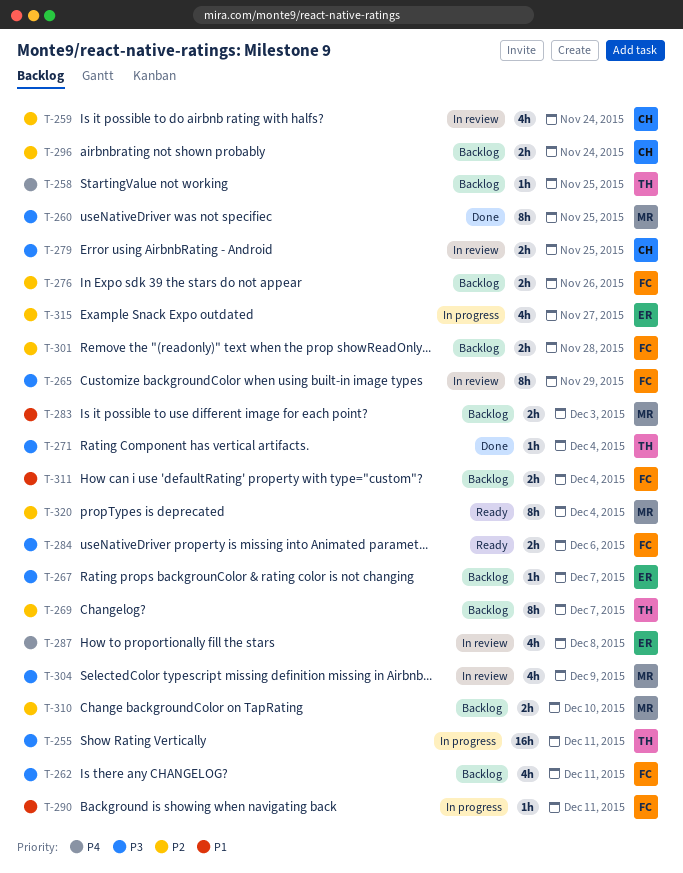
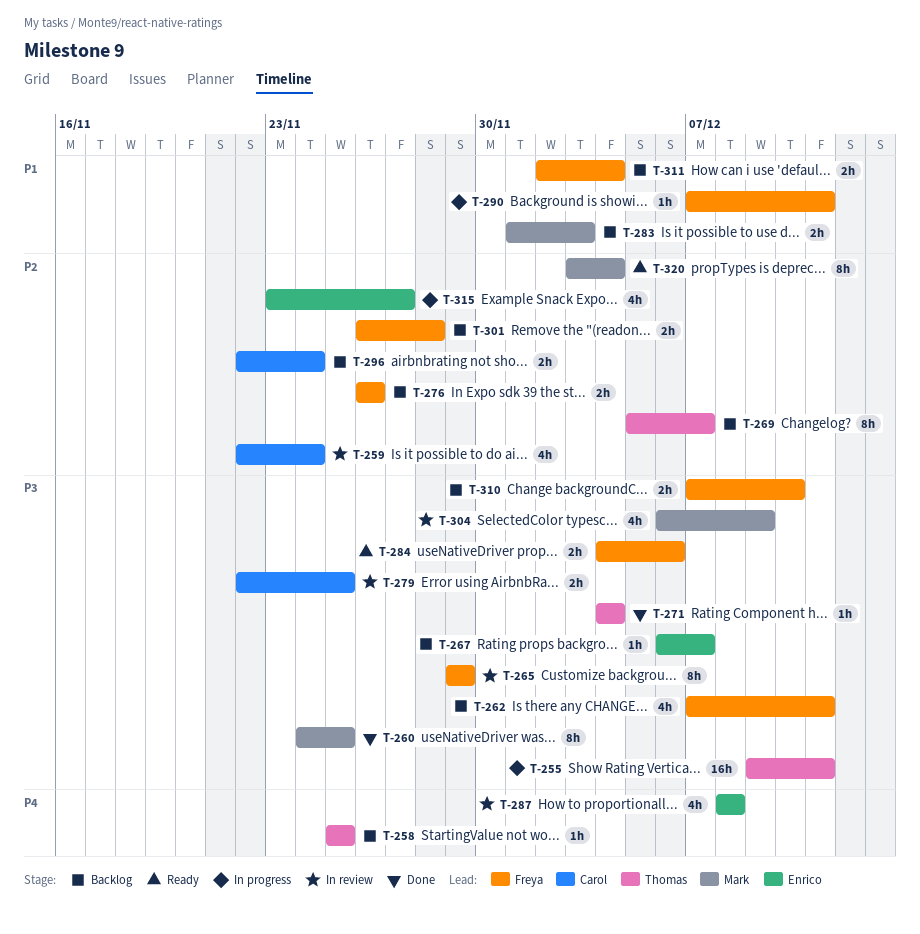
T-310, owner: Mark -> Freya
T-310, priority: P2 -> P3

